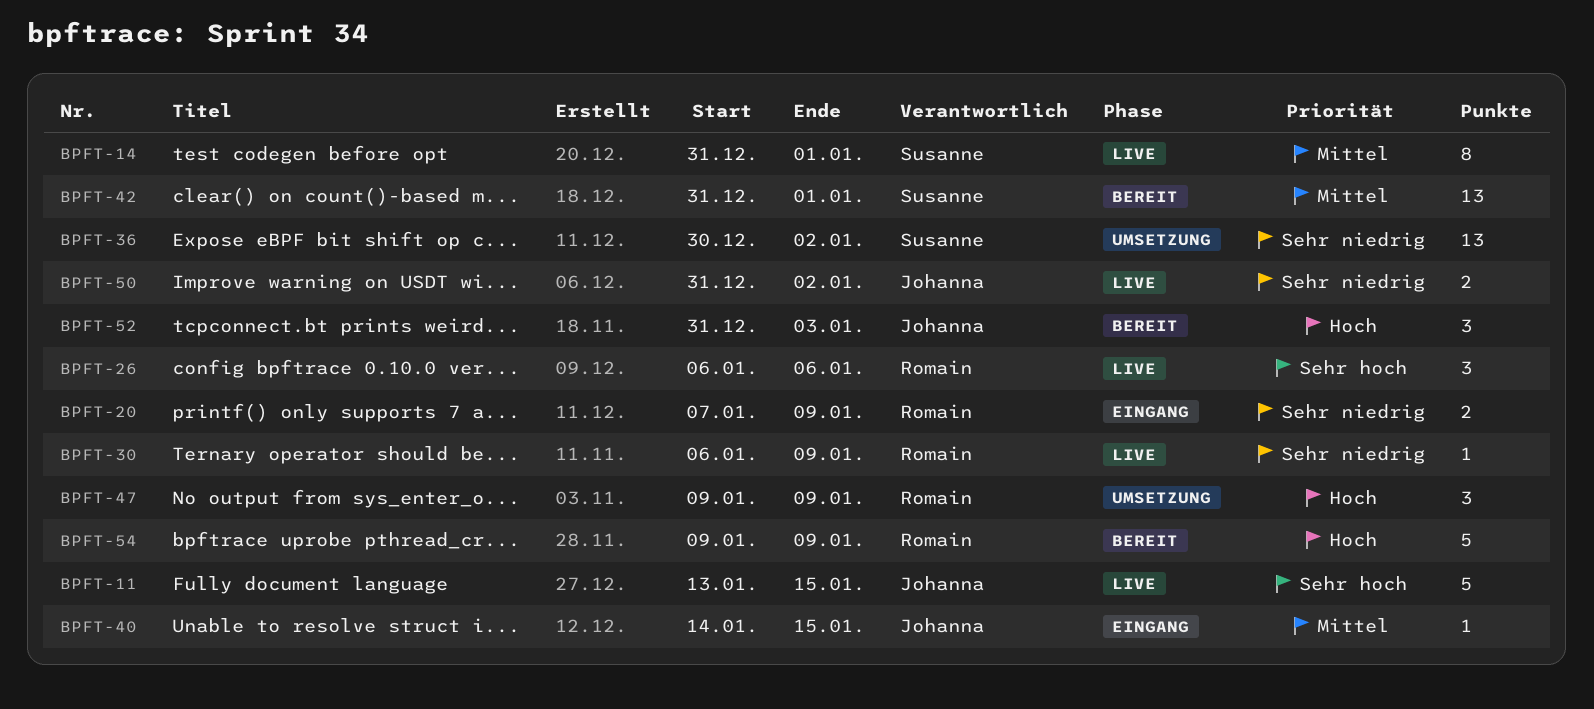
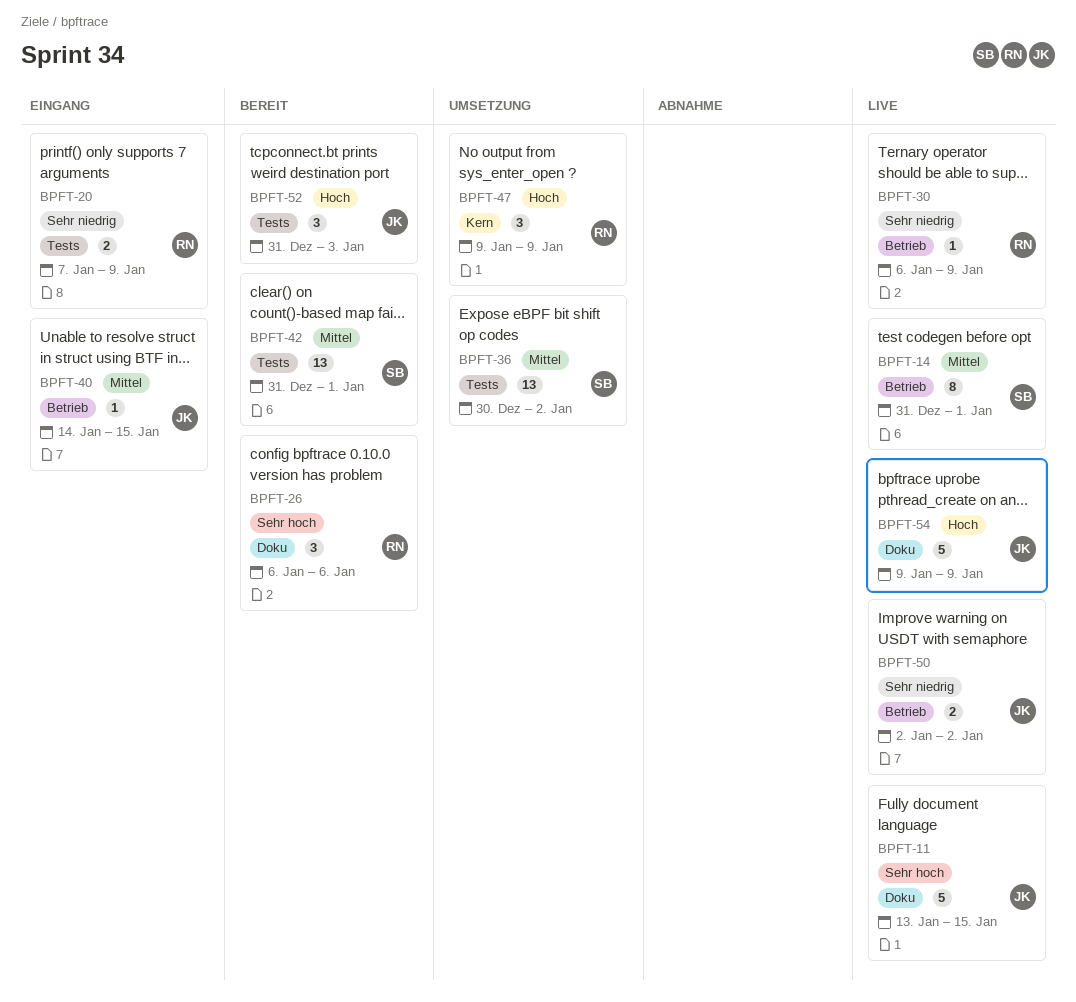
BPFT-26, status: Live -> Bereit
BPFT-36, priority: Sehr niedrig -> Mittel
BPFT-50, start: Dec 31 -> Jan 2
BPFT-54, status: Bereit -> Live
BPFT-54, owner: Romain -> Johanna

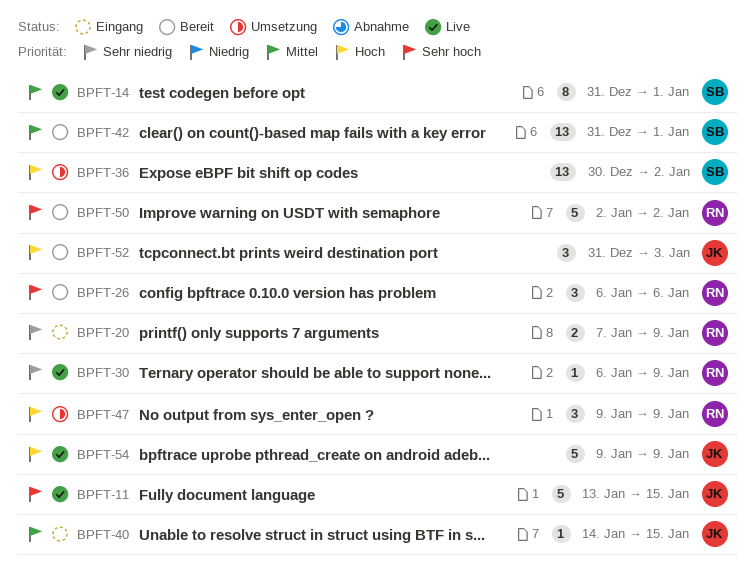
BPFT-36, priority: Mittel -> Hoch
BPFT-50, status: Live -> Bereit
BPFT-50, owner: JK -> RN
BPFT-50, priority: Sehr niedrig -> Sehr hoch
BPFT-50, estimate: 2 -> 5

